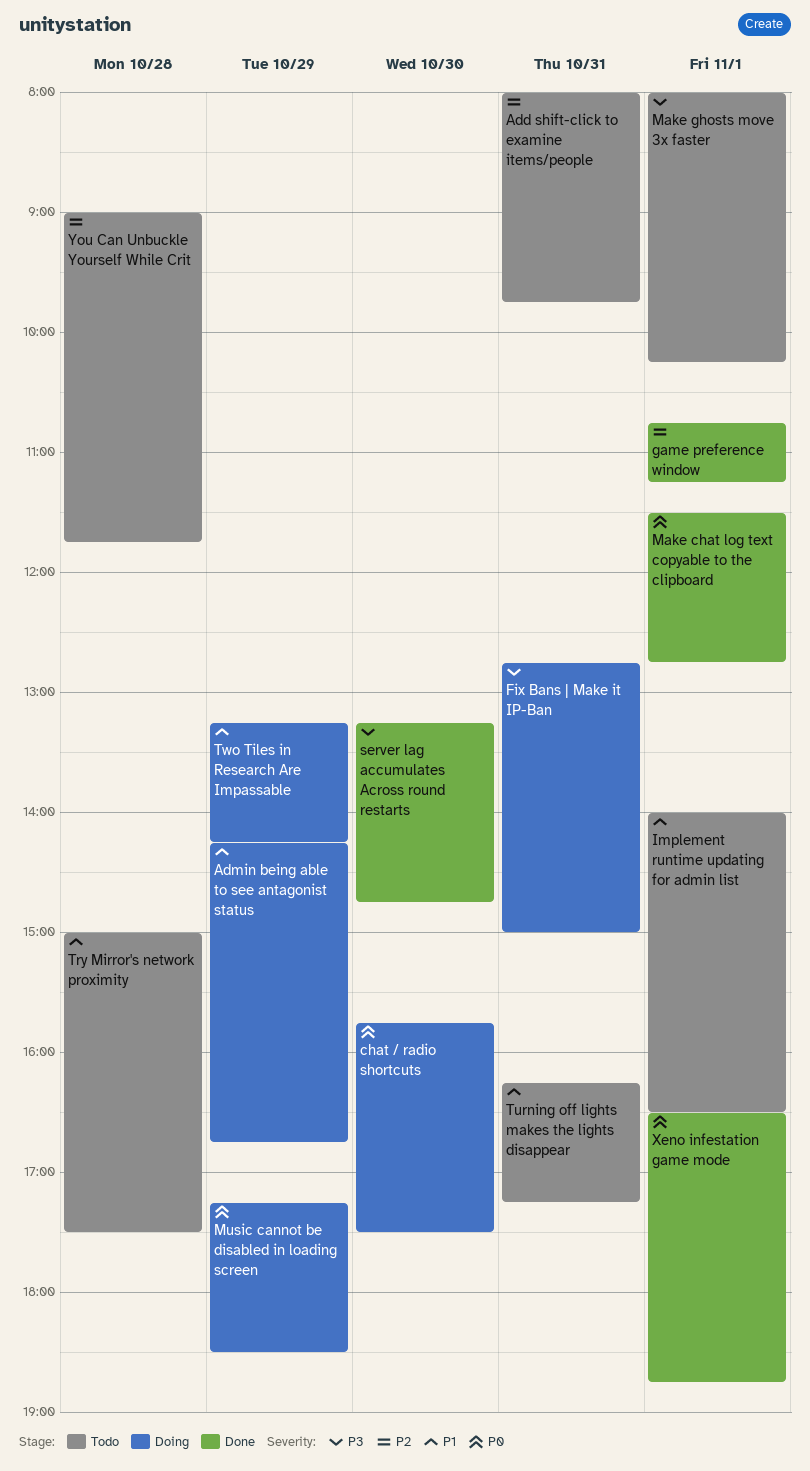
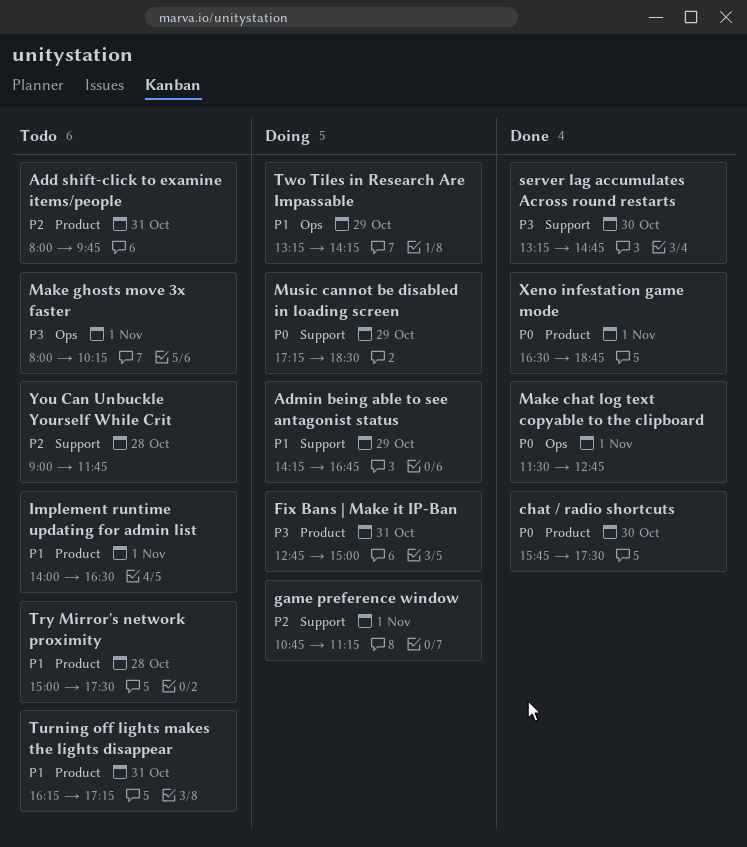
chat / radio shortcuts, status: Doing -> Done
game preference window, status: Done -> Doing

